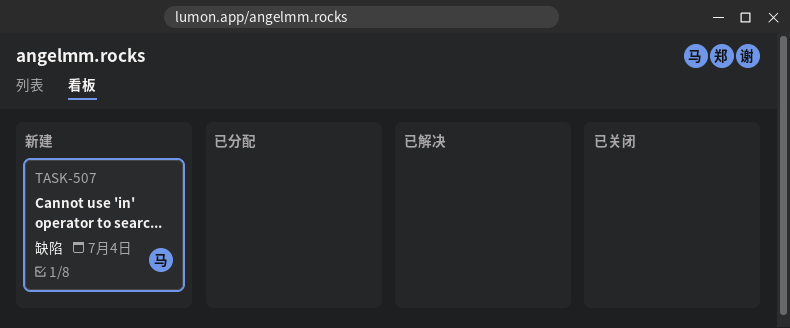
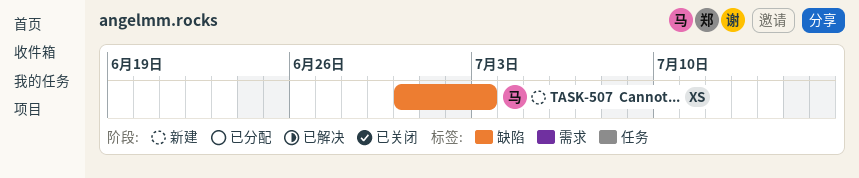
TASK-507, due: Jul 4 -> Jul 3

